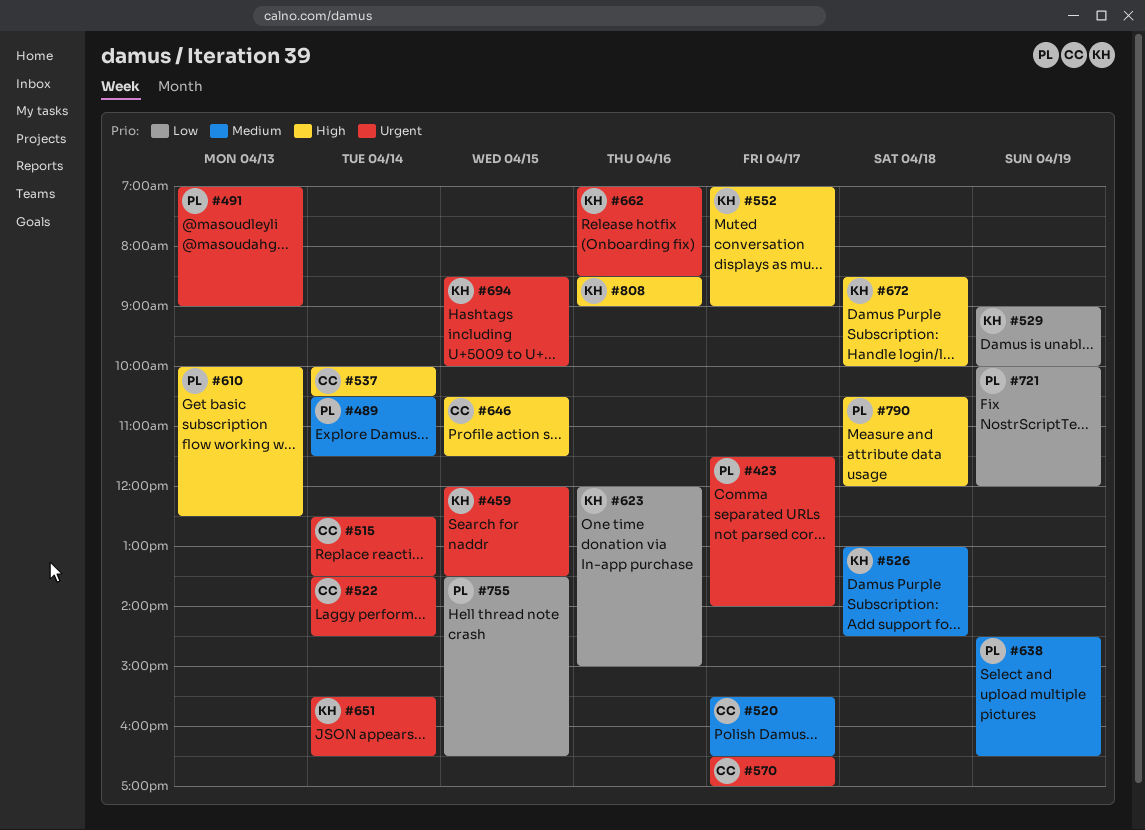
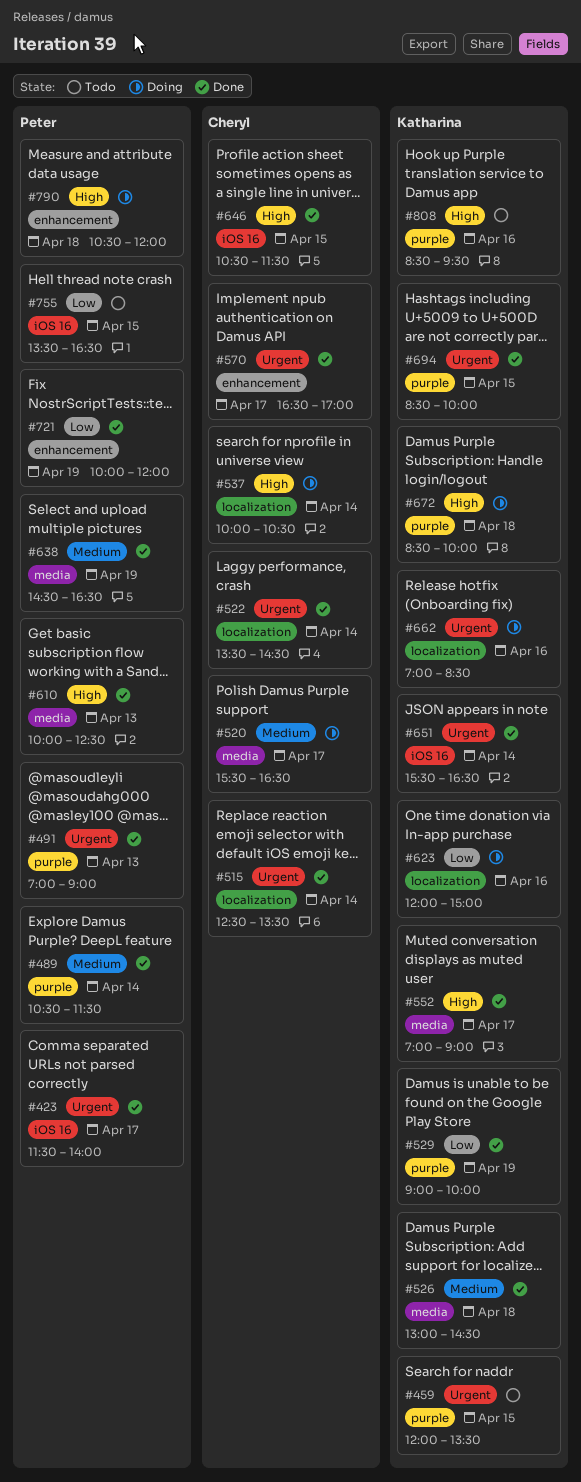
#808, ends: 09:00 -> 09:30

